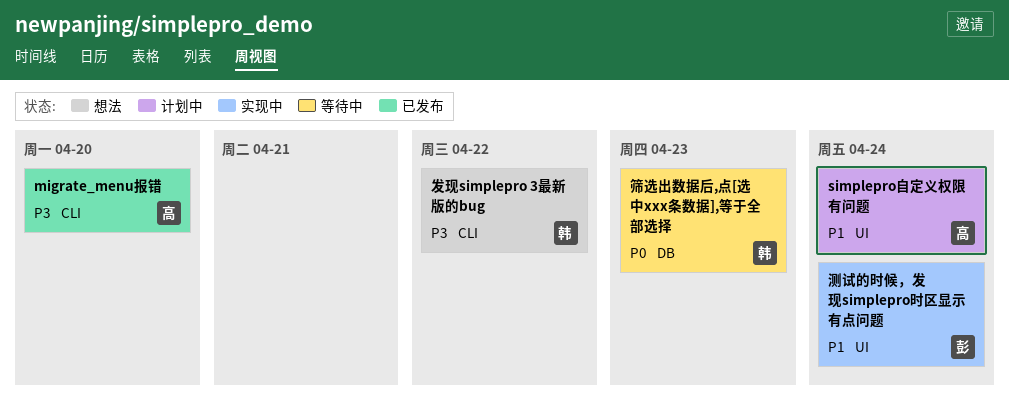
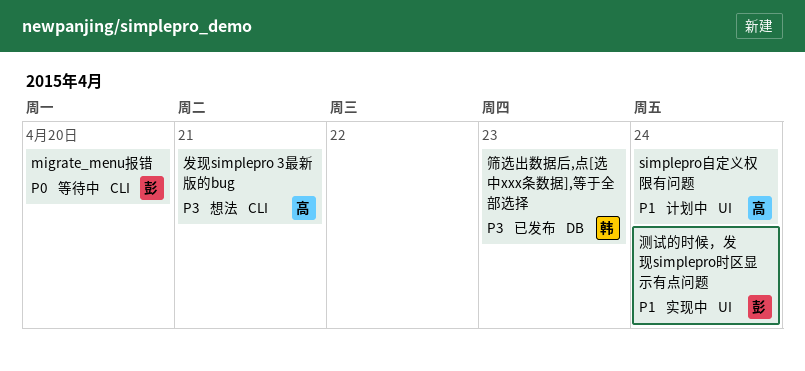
migrate_menu报错, status: 已发布 -> 等待中
migrate_menu报错, owner: 高 -> 彭
migrate_menu报错, priority: P3 -> P0
发现simplepro 3最新版的bug, owner: 韩 -> 高
发现simplepro 3最新版的bug, due: Apr 22 -> Apr 21
筛选出数据后,点[选中xxx条数据],等于全部选择, status: 等待中 -> 已发布
筛选出数据后,点[选中xxx条数据],等于全部选择, priority: P0 -> P3

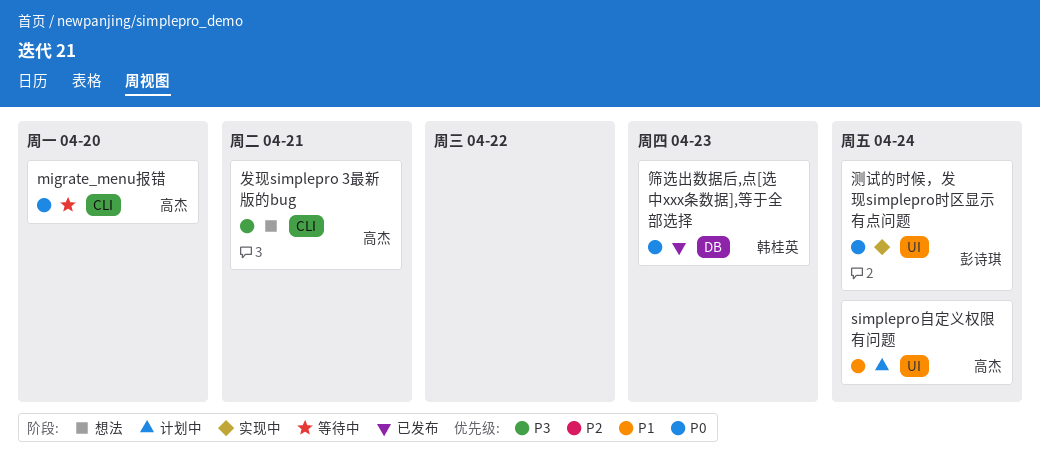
migrate_menu报错, owner: 彭诗琪 -> 高杰
测试的时候，发现simplepro时区显示有点问题, priority: P1 -> P0
筛选出数据后,点[选中xxx条数据],等于全部选择, priority: P3 -> P0

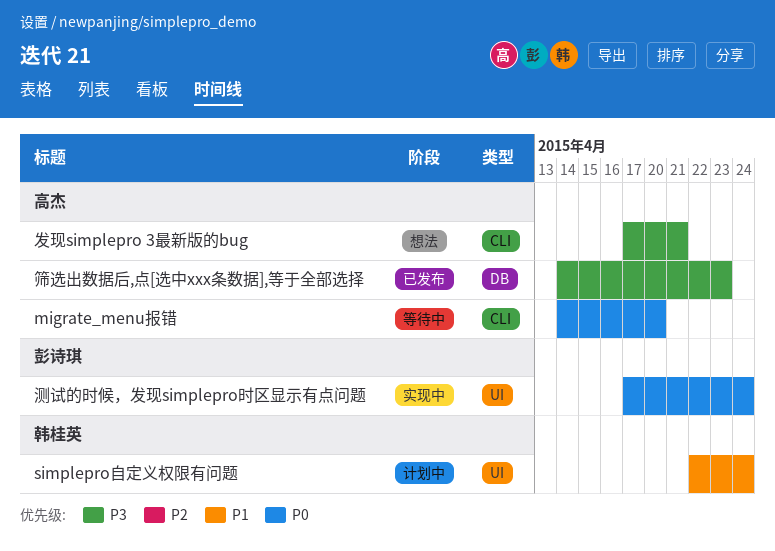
simplepro自定义权限有问题, owner: 高杰 -> 韩桂英
筛选出数据后,点[选中xxx条数据],等于全部选择, owner: 韩桂英 -> 高杰
筛选出数据后,点[选中xxx条数据],等于全部选择, priority: P0 -> P3

